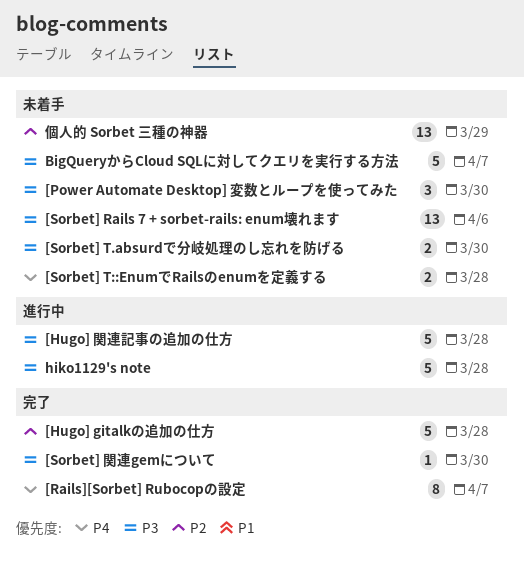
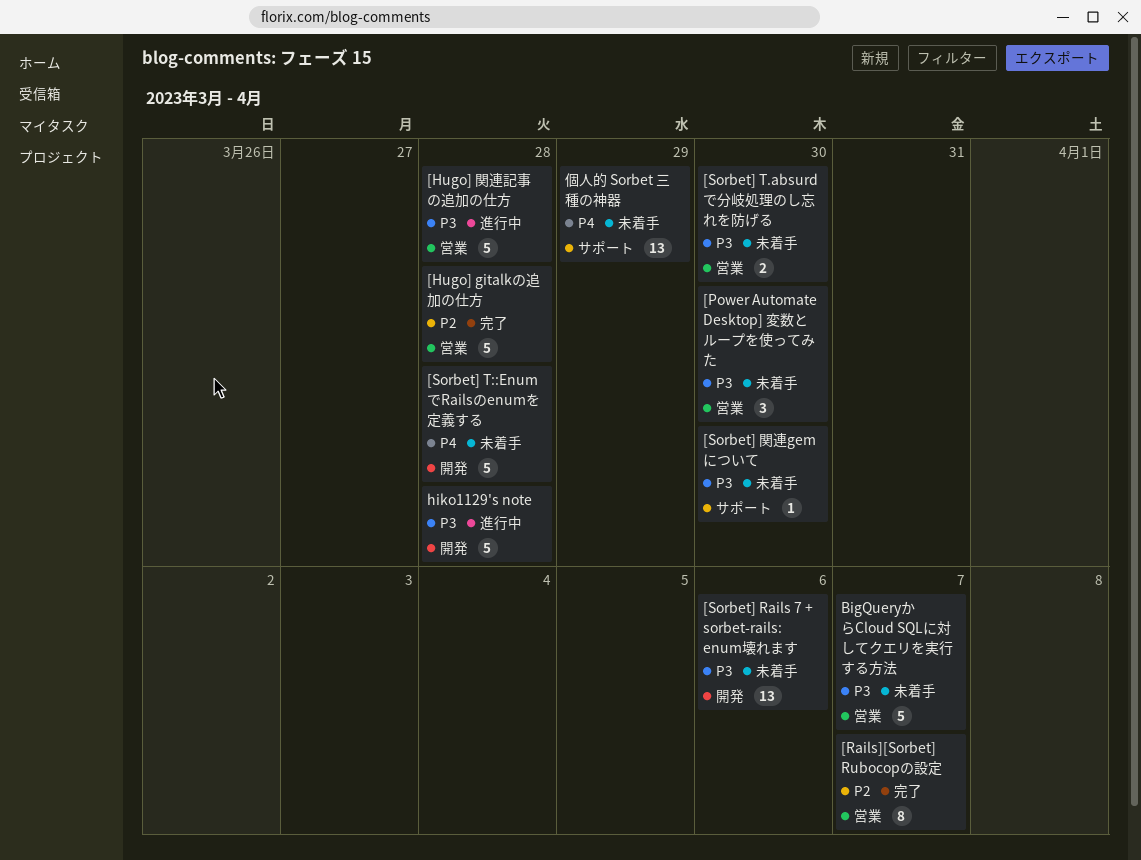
[Rails][Sorbet] Rubocopの設定, priority: P4 -> P2
[Sorbet] T::EnumでRailsのenumを定義する, estimate: 2 -> 5
[Sorbet] 関連gemについて, status: 完了 -> 未着手
個人的 Sorbet 三種の神器, priority: P2 -> P4

